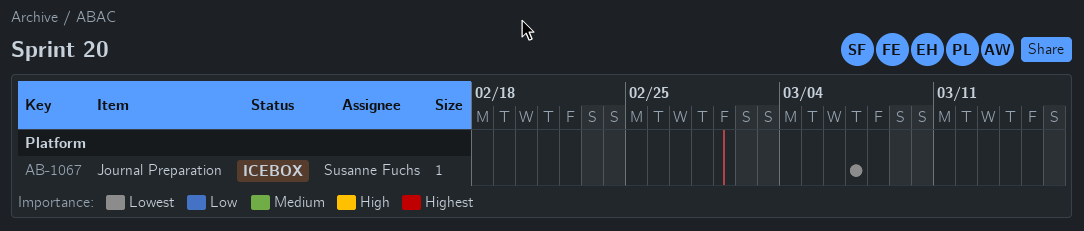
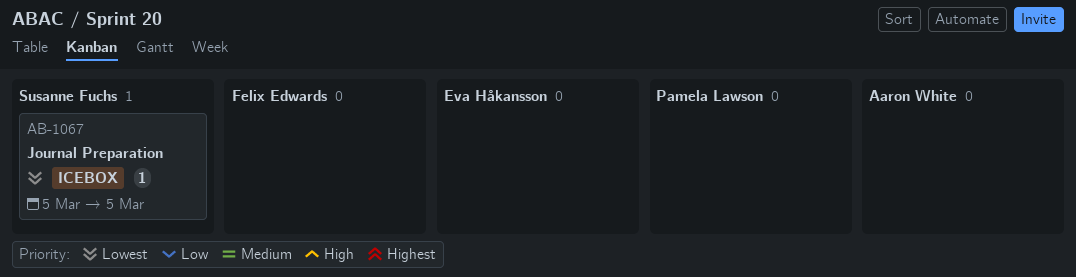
AB-1067, start: Mar 7 -> Mar 5
AB-1067, due: Mar 7 -> Mar 5

